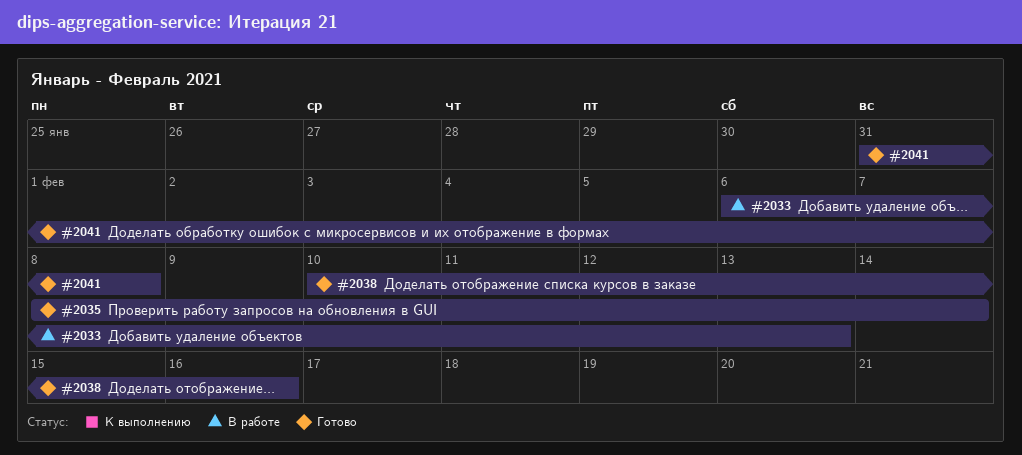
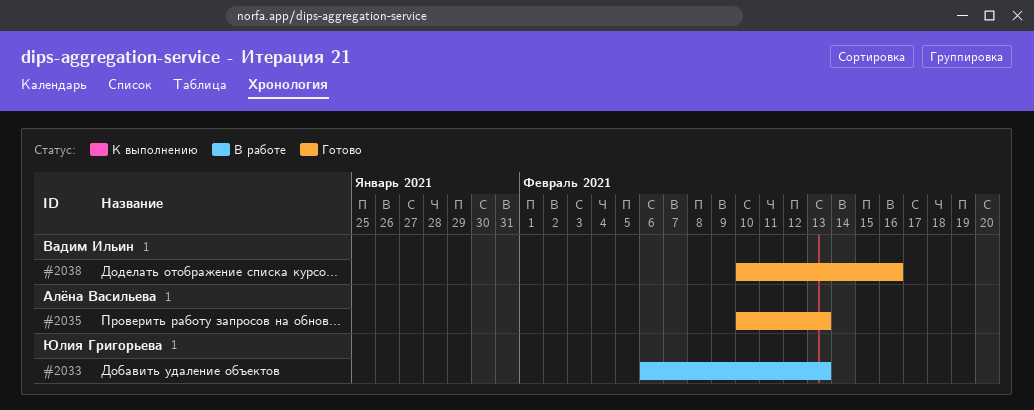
#2035, start: Feb 8 -> Feb 10
#2035, due: Feb 14 -> Feb 13
#2041: present -> none

